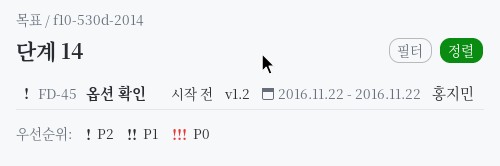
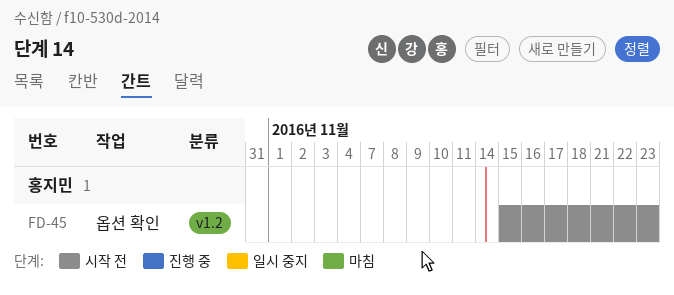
FD-45, start: Nov 22 -> Nov 15
FD-45, due: Nov 22 -> Nov 23

